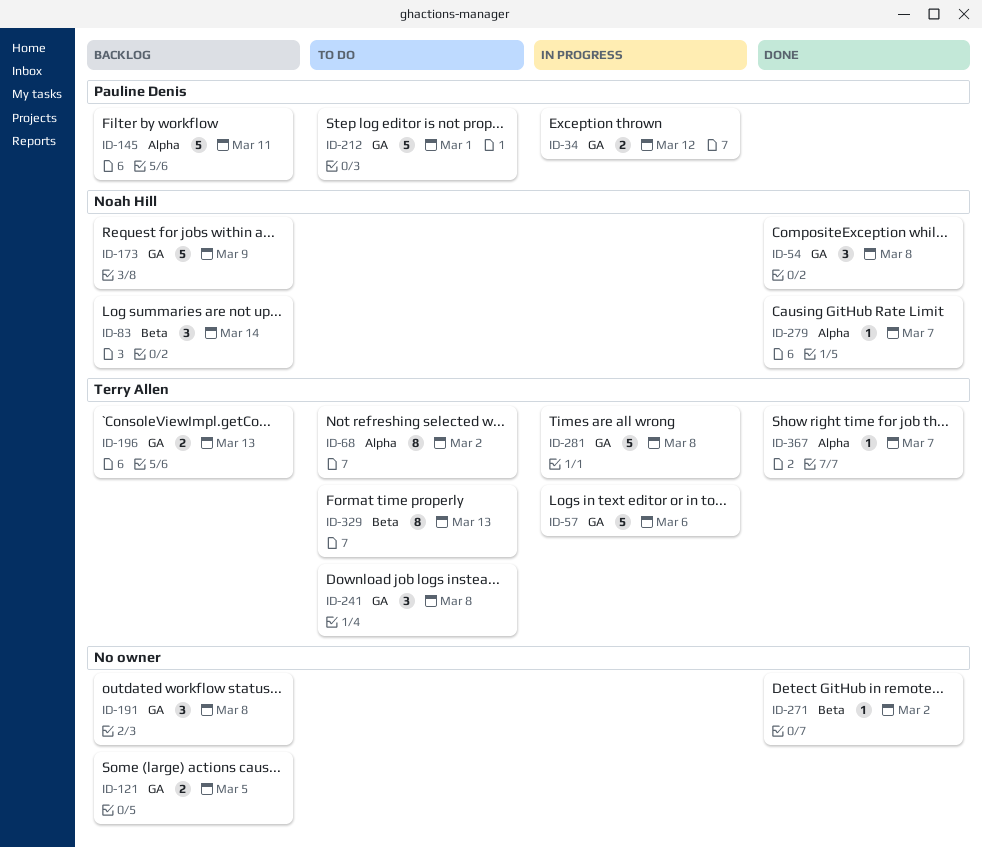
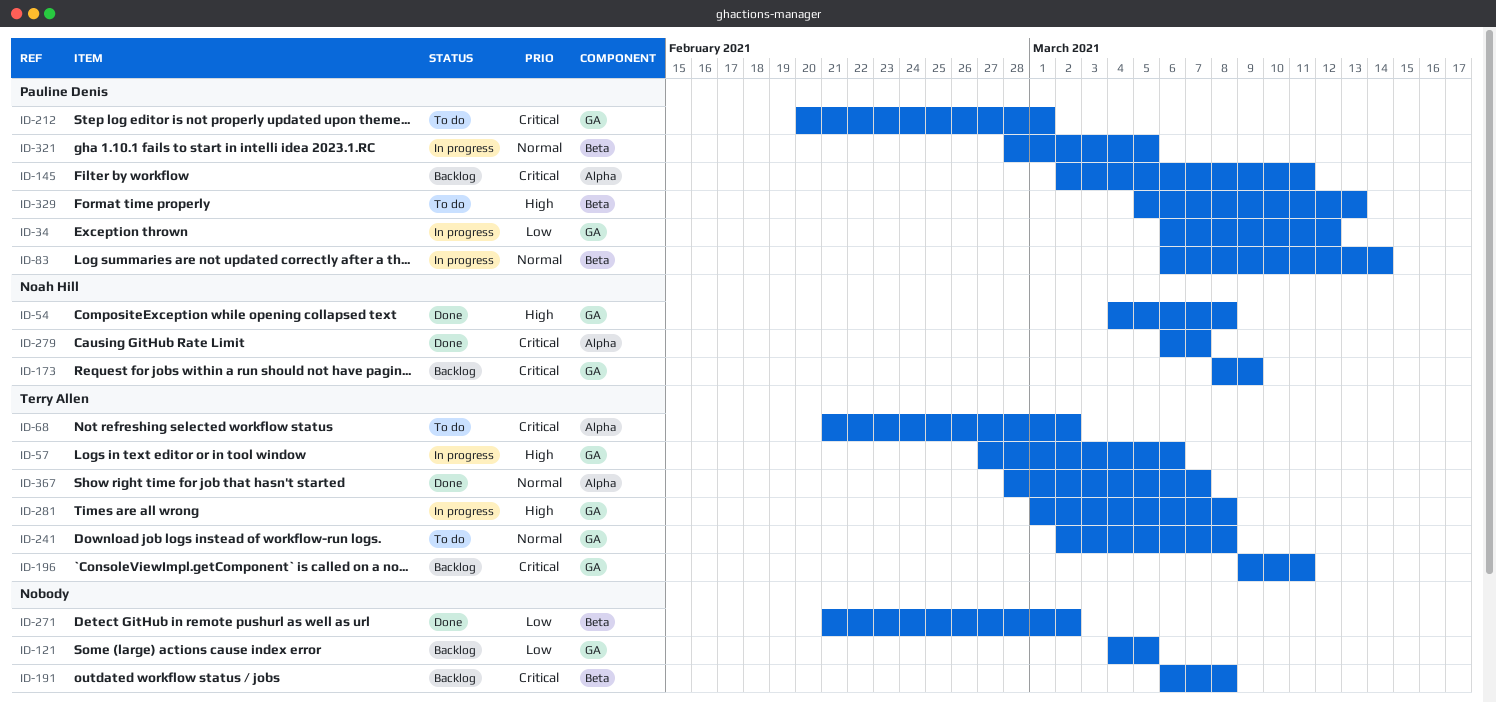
ID-83, status: Backlog -> In progress
ID-83, owner: Noah Hill -> Pauline Denis
ID-191, label: GA -> Beta
ID-196, due: Mar 13 -> Mar 11
ID-321: none -> present
ID-329, owner: Terry Allen -> Pauline Denis

